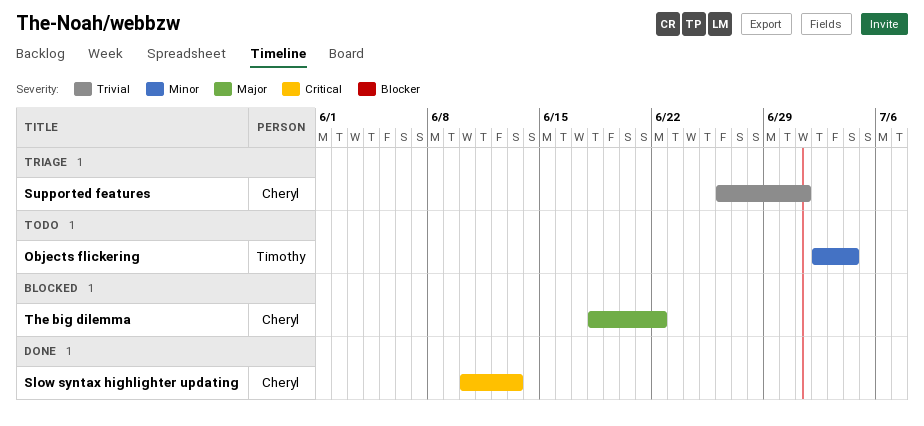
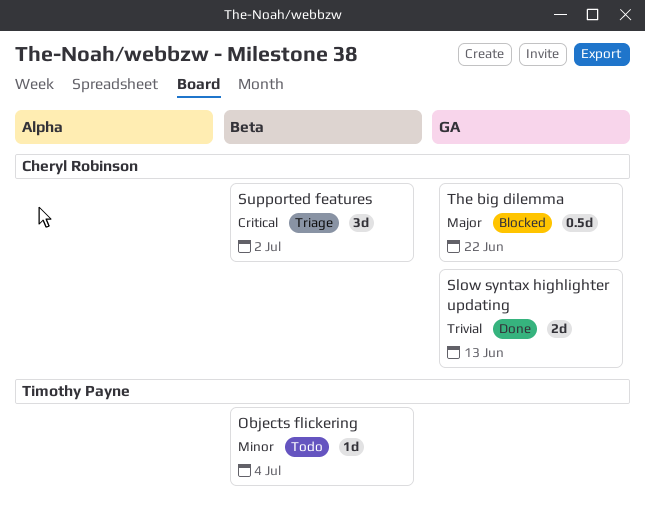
Slow syntax highlighter updating, priority: Critical -> Trivial
Supported features, priority: Trivial -> Critical
Supported features, due: Jul 1 -> Jul 2

